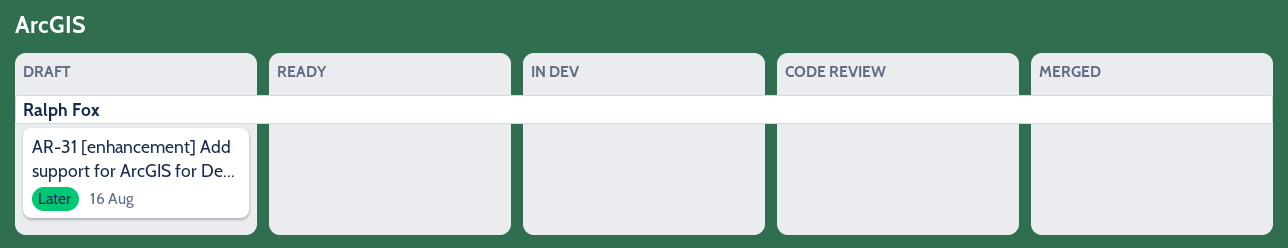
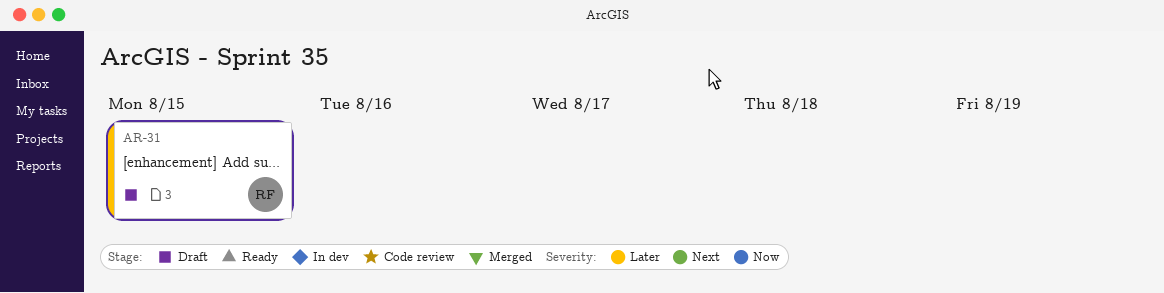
AR-31, due: Aug 16 -> Aug 15

